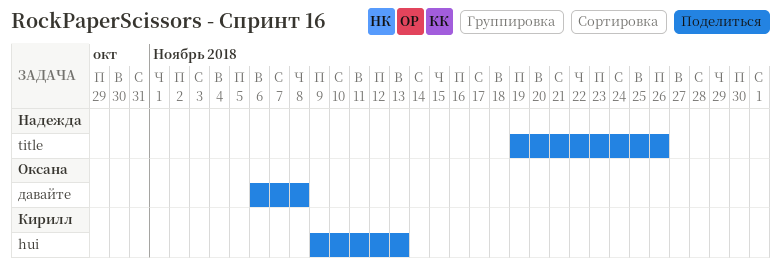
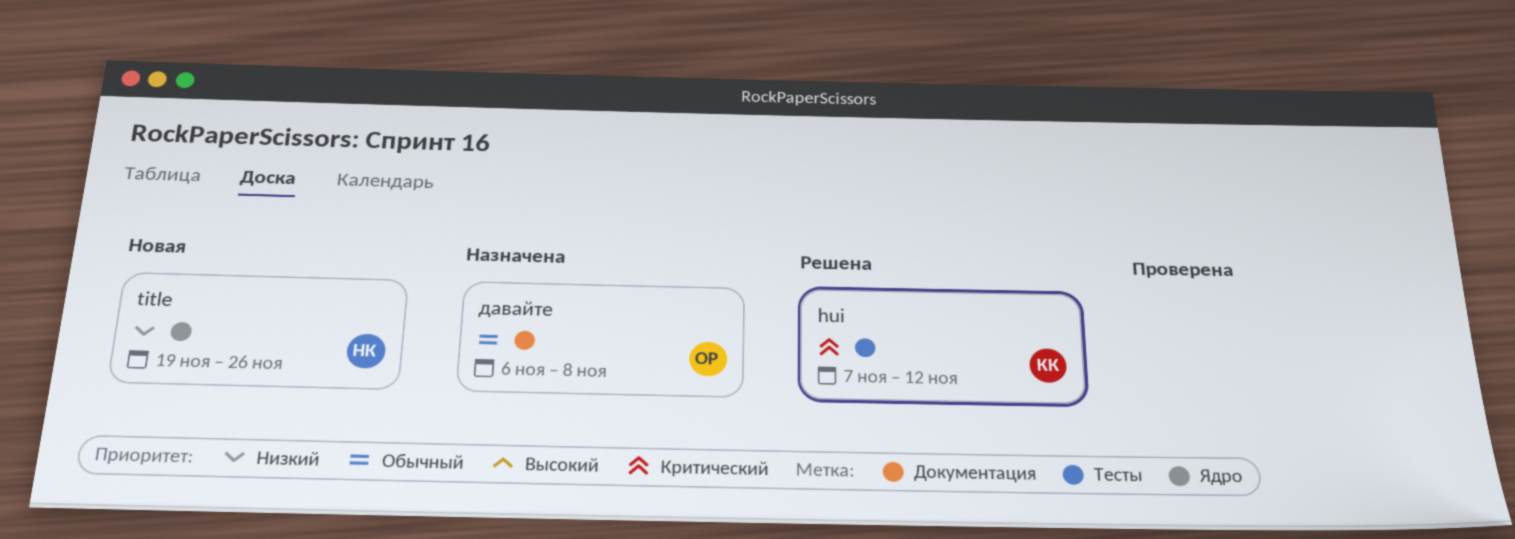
hui, start: Nov 9 -> Nov 7
hui, due: Nov 13 -> Nov 12

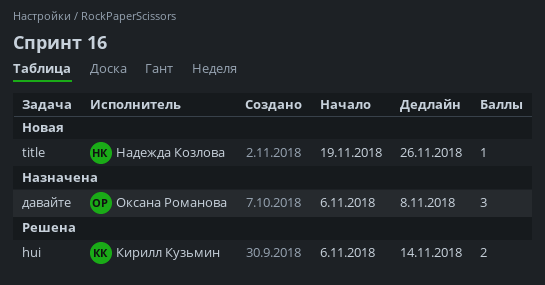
hui, start: Nov 7 -> Nov 6
hui, due: Nov 12 -> Nov 14

